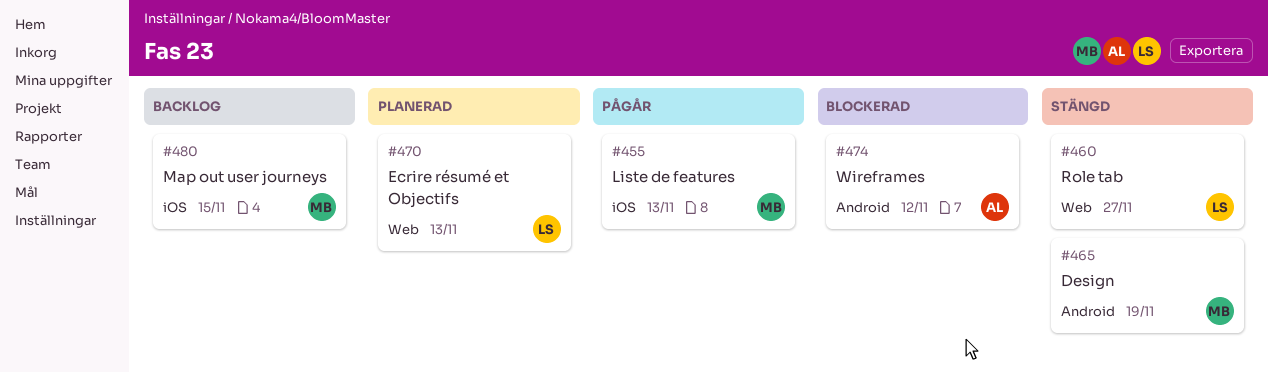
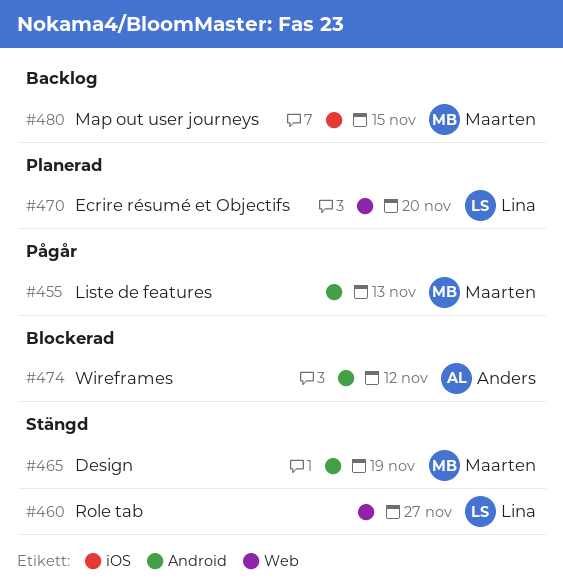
#455, label: iOS -> Android
#470, due: Nov 13 -> Nov 20

